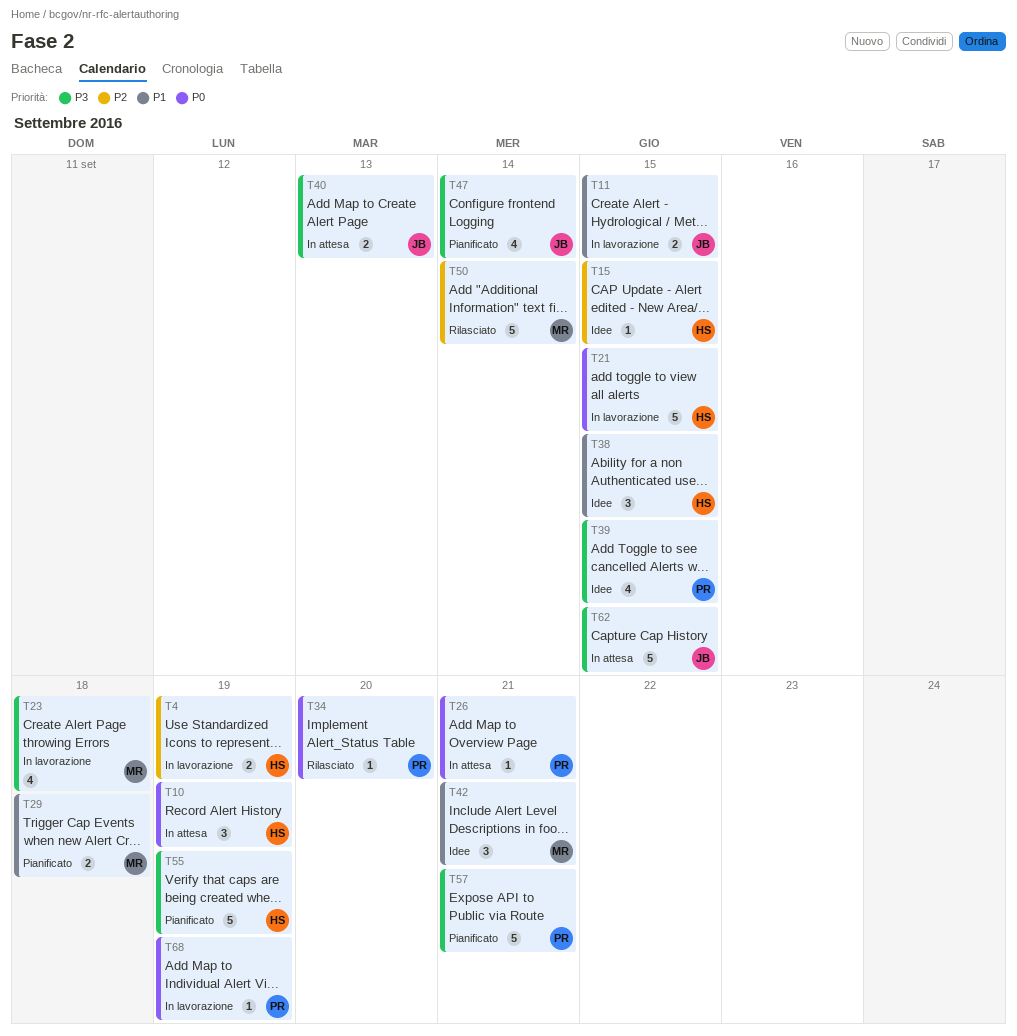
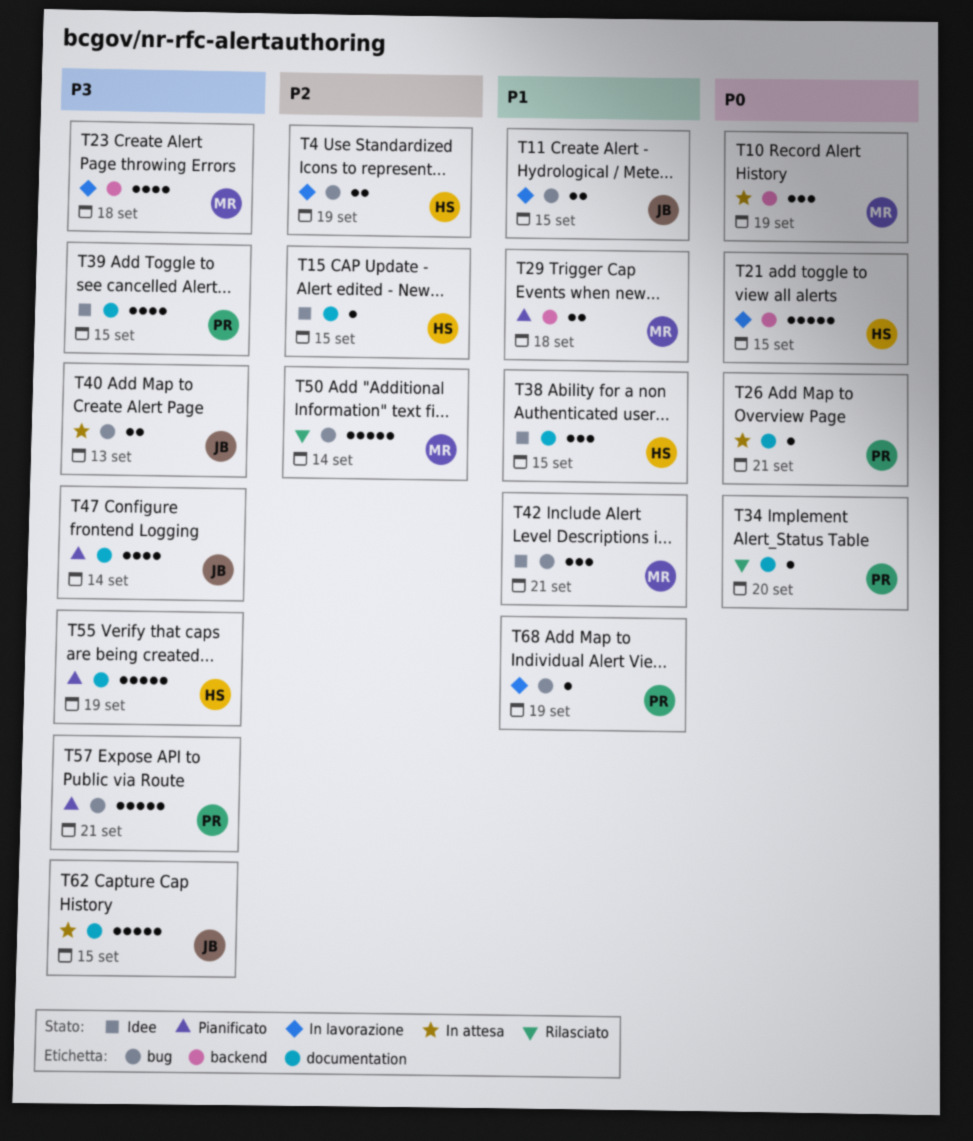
T10, owner: HS -> MR
T68, priority: P0 -> P1

